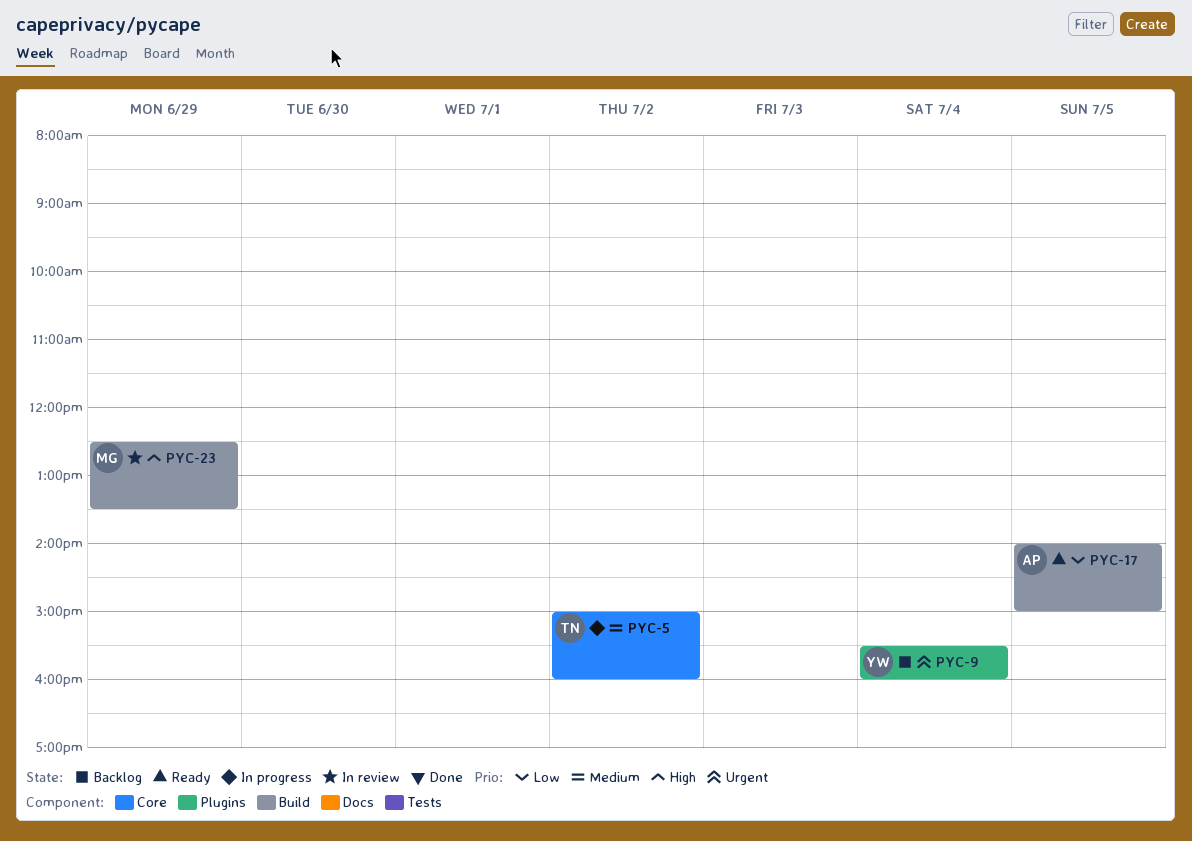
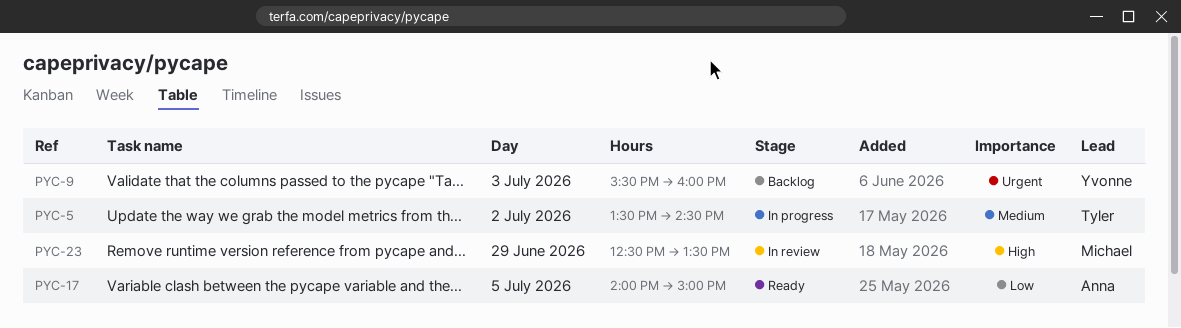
PYC-5, begins: 15:00 -> 13:30
PYC-5, ends: 16:00 -> 14:30
PYC-9, day: Jul 4 -> Jul 3

